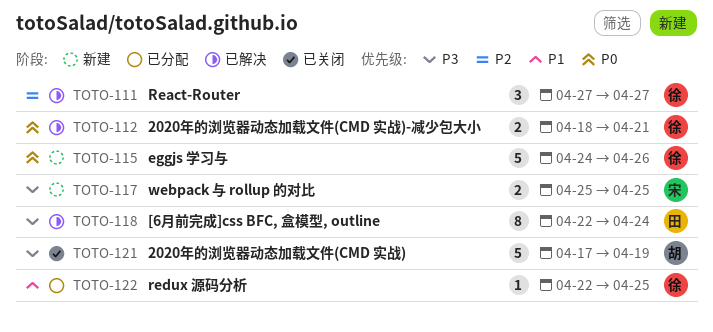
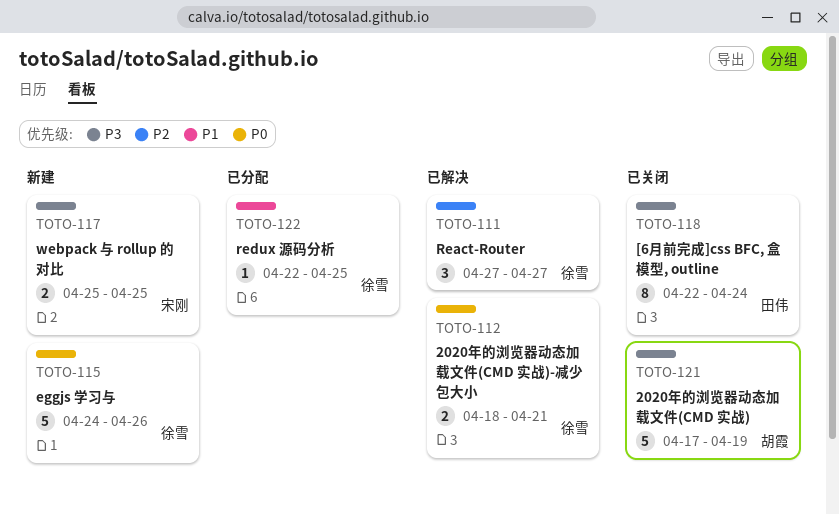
TOTO-118, status: 已解决 -> 已关闭

